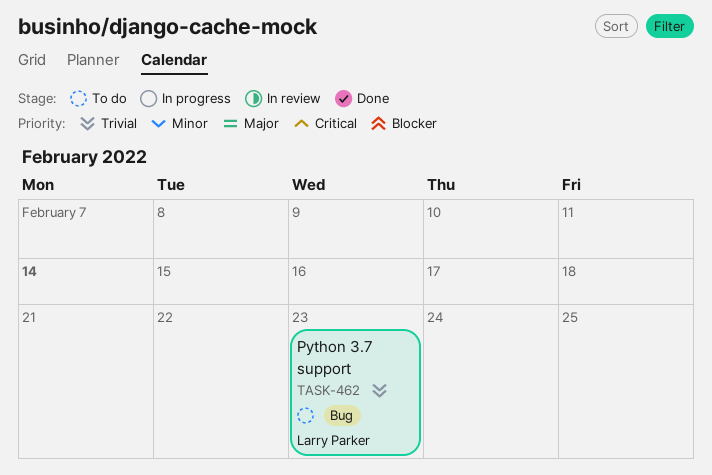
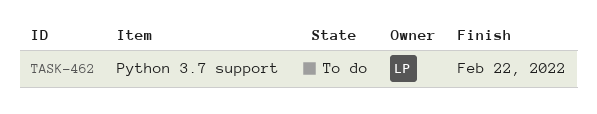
TASK-462, due: Feb 23 -> Feb 22

